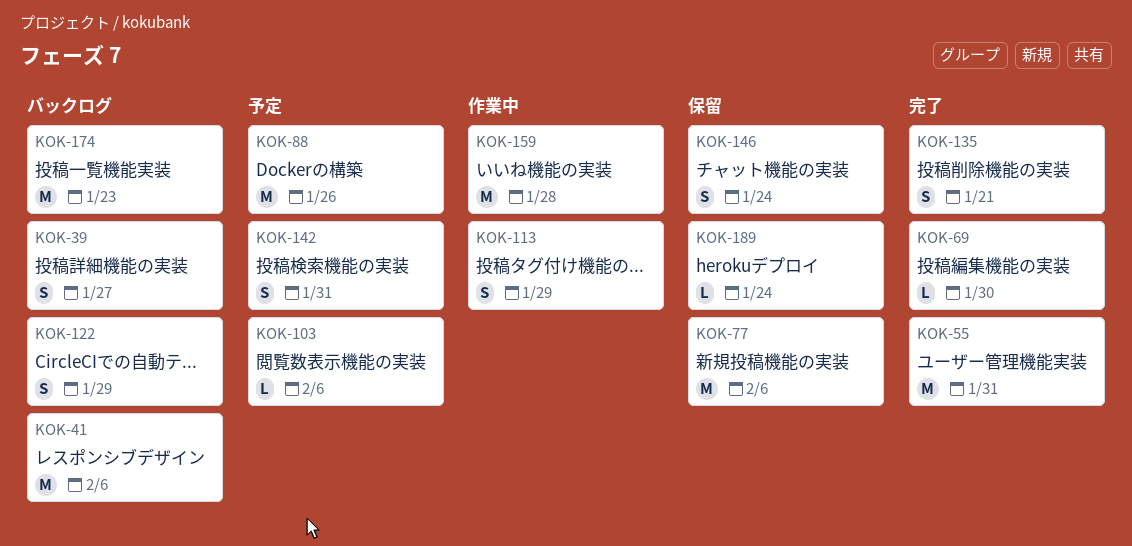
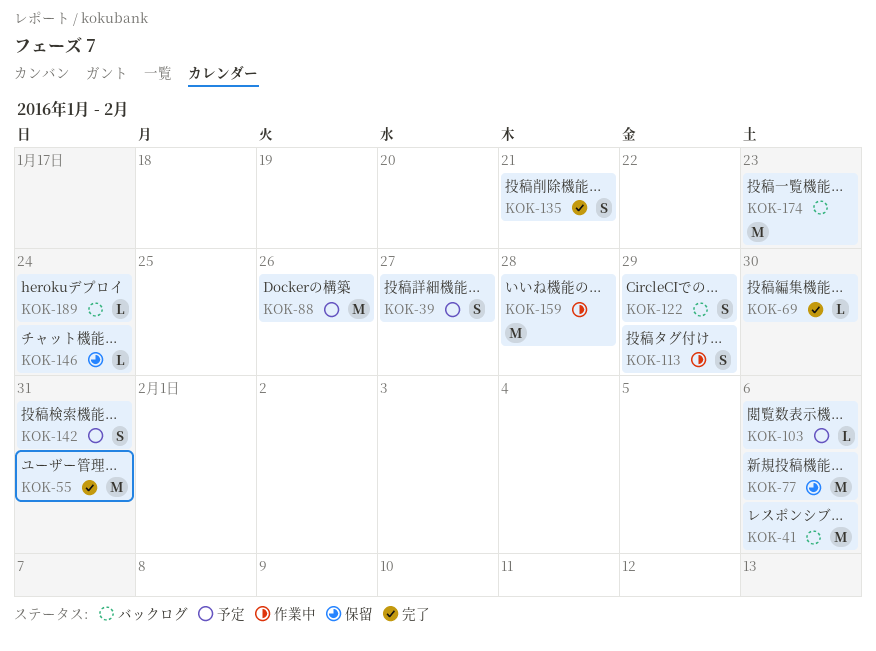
KOK-39, status: バックログ -> 予定
KOK-146, estimate: S -> L
KOK-189, status: 保留 -> バックログ

